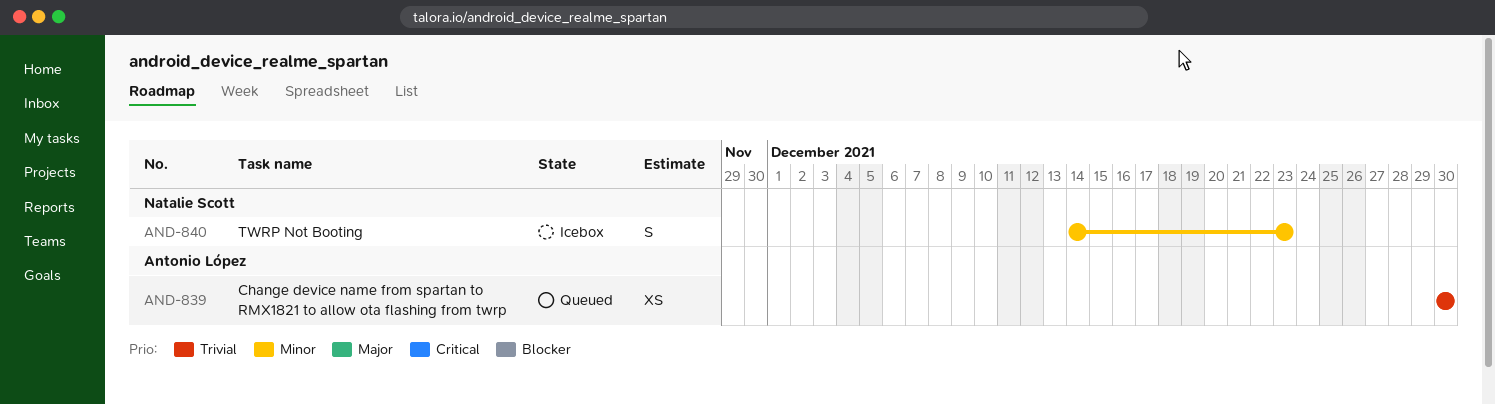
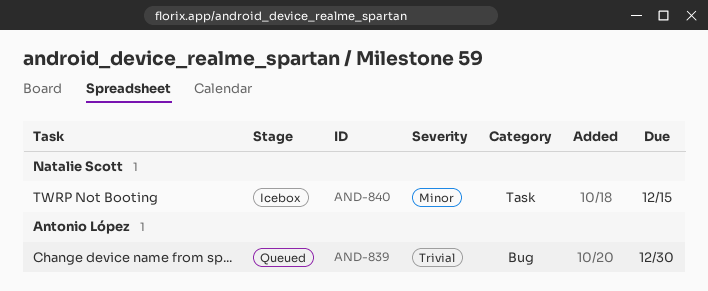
AND-840, due: Dec 23 -> Dec 15

